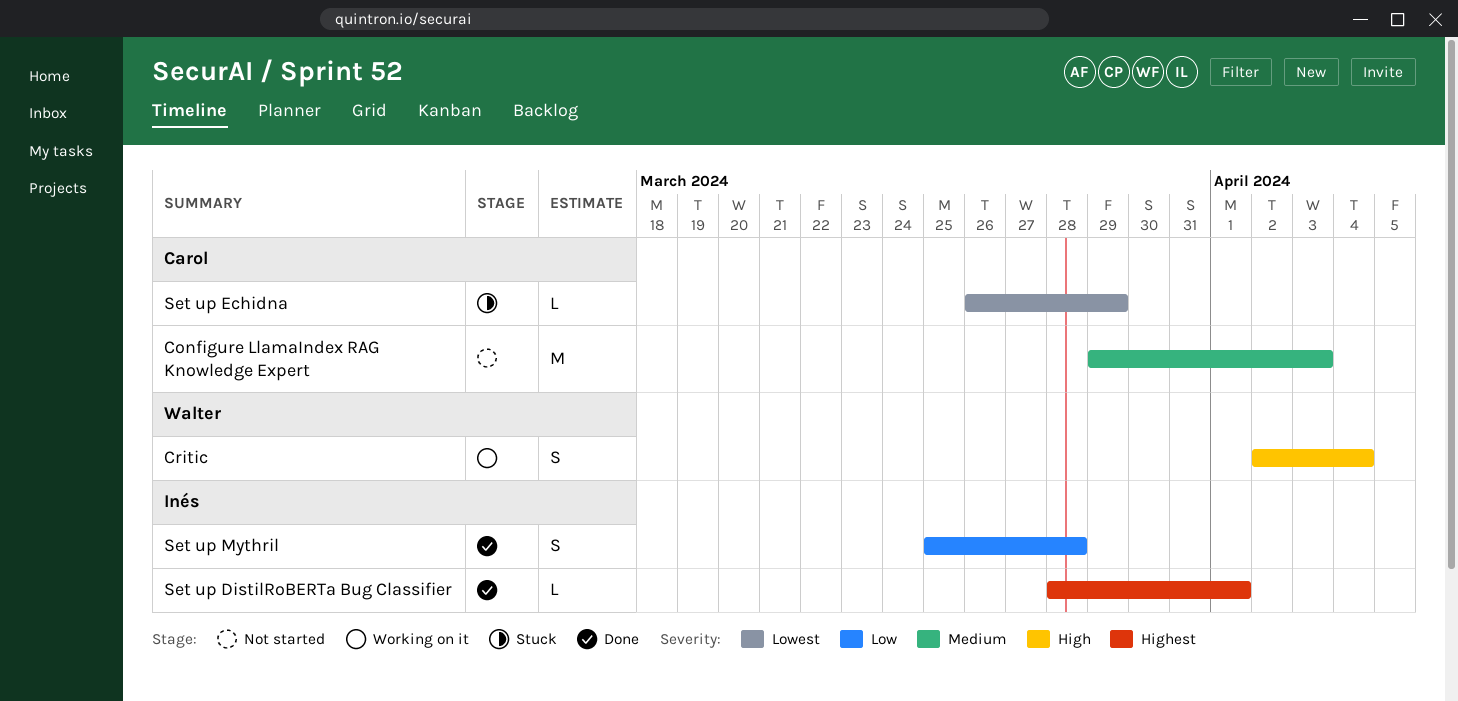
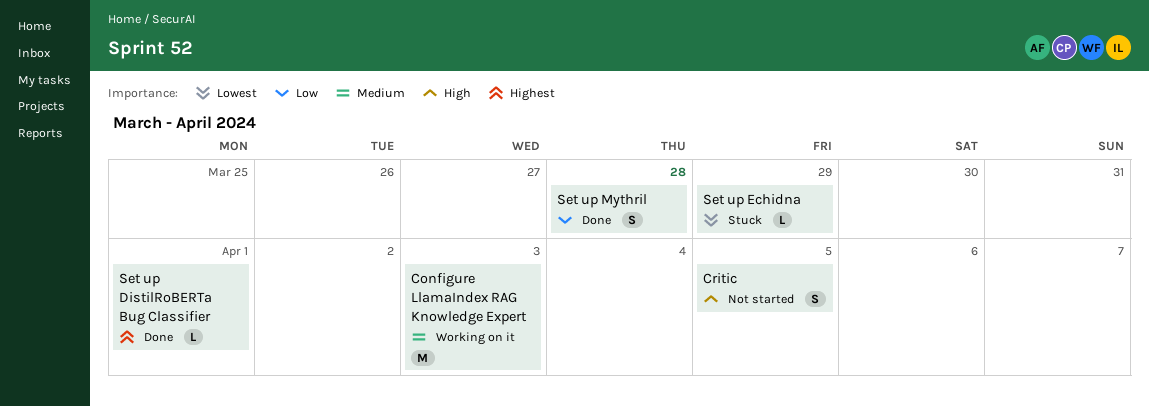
Configure LlamaIndex RAG Knowledge Expert, status: Not started -> Working on it
Critic, status: Working on it -> Not started
Critic, due: Apr 4 -> Apr 5

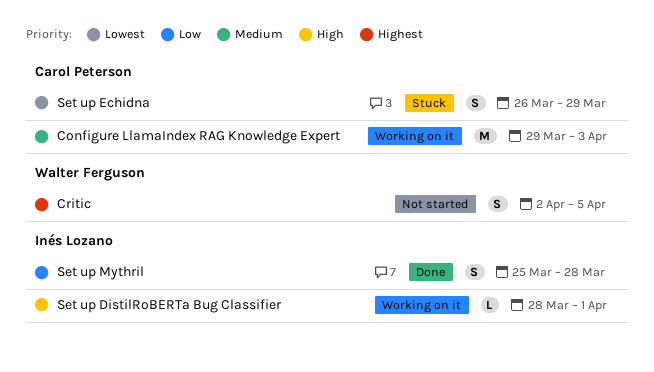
Critic, priority: High -> Highest
Set up DistilRoBERTa Bug Classifier, status: Done -> Working on it
Set up DistilRoBERTa Bug Classifier, priority: Highest -> High
Set up Echidna, estimate: L -> S

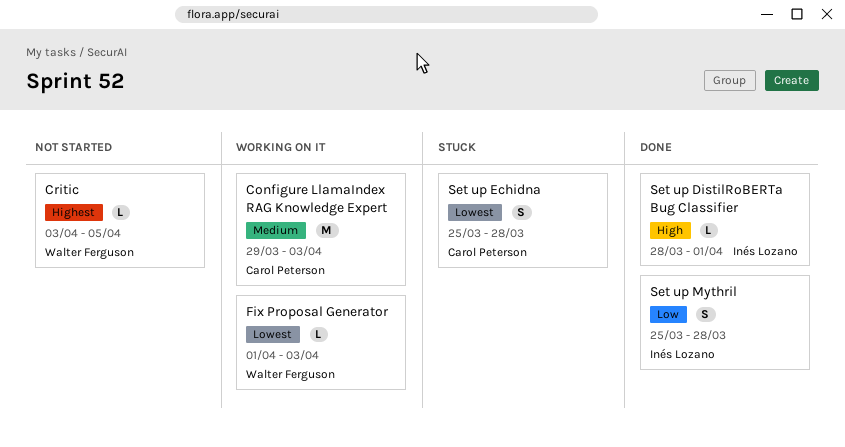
Critic, estimate: S -> L
Critic, start: Apr 2 -> Apr 3
Fix Proposal Generator: none -> present
Set up DistilRoBERTa Bug Classifier, status: Working on it -> Done
Set up Echidna, start: Mar 26 -> Mar 25
Set up Echidna, due: Mar 29 -> Mar 28

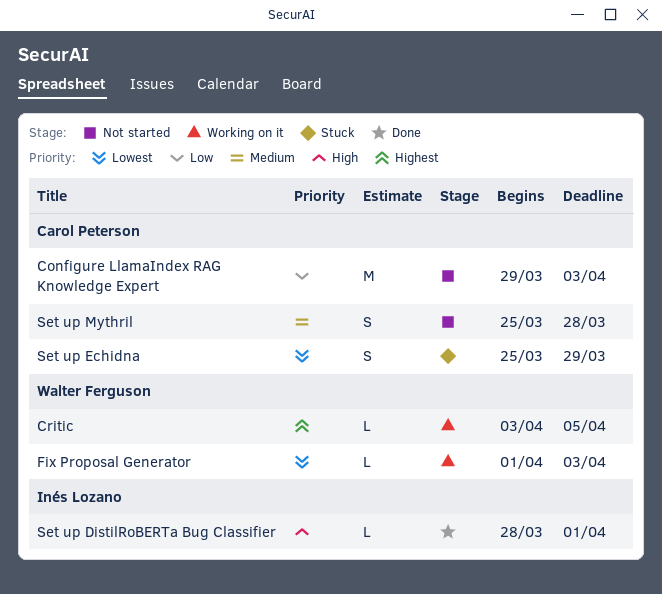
Configure LlamaIndex RAG Knowledge Expert, status: Working on it -> Not started
Configure LlamaIndex RAG Knowledge Expert, priority: Medium -> Low
Critic, status: Not started -> Working on it
Set up Echidna, due: Mar 28 -> Mar 29
Set up Mythril, status: Done -> Not started
Set up Mythril, owner: Inés Lozano -> Carol Peterson
Set up Mythril, priority: Low -> Medium

